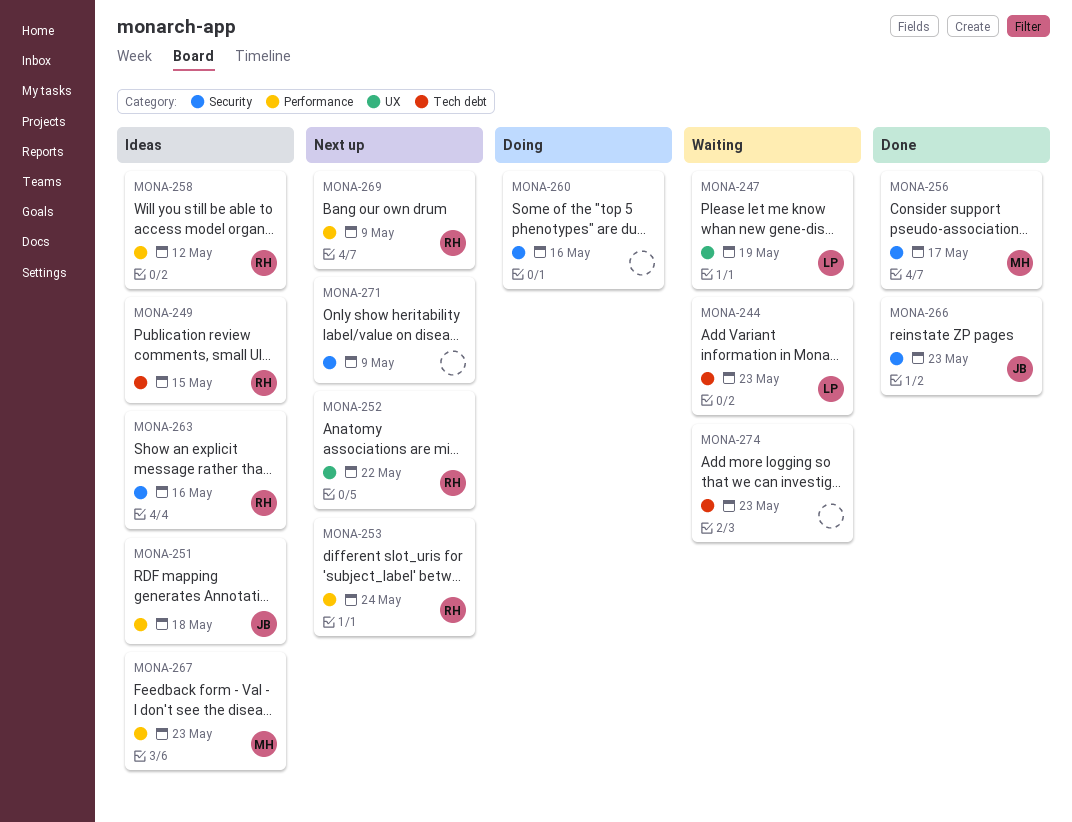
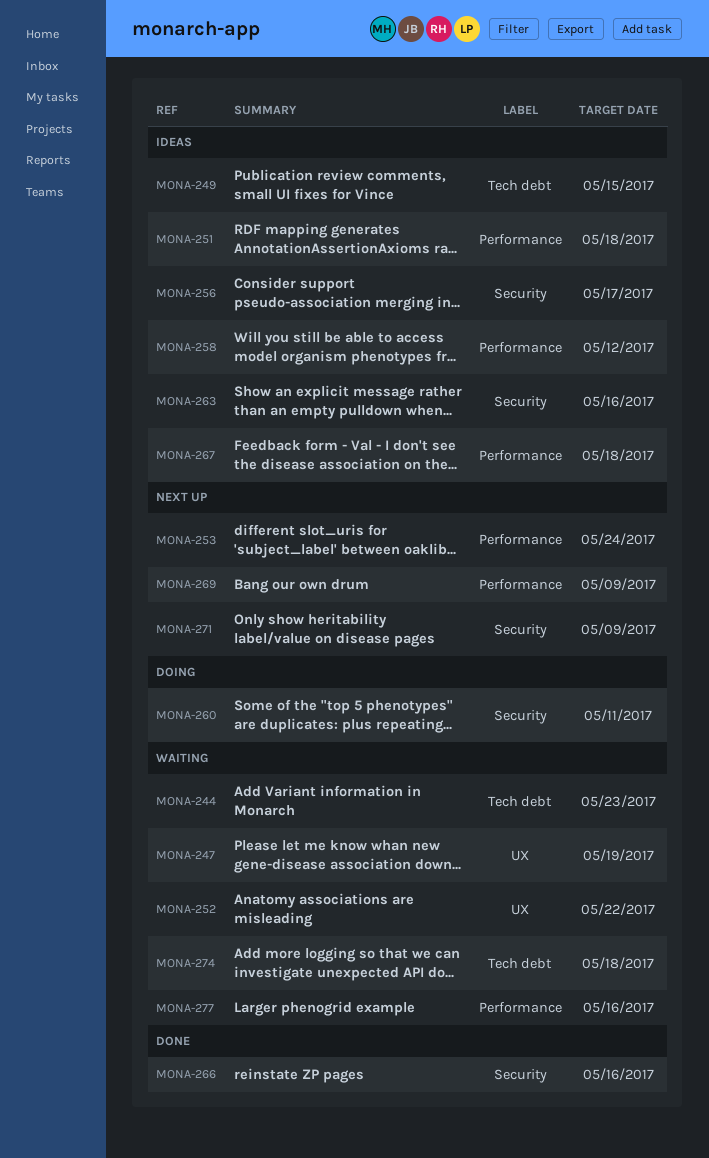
MONA-252, status: Next up -> Waiting
MONA-256, status: Done -> Ideas
MONA-260, due: May 16 -> May 11
MONA-266, due: May 23 -> May 16
MONA-267, due: May 23 -> May 18
MONA-274, due: May 23 -> May 18
MONA-277: none -> present

